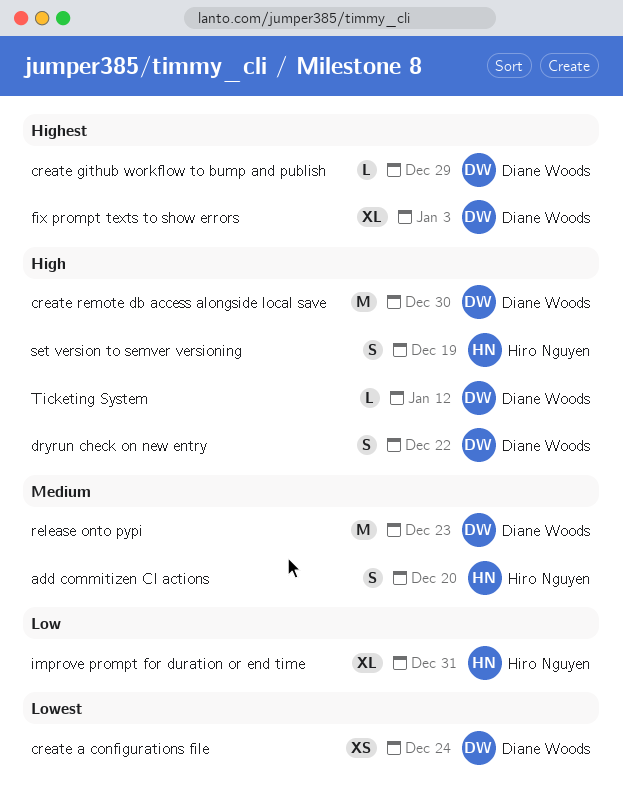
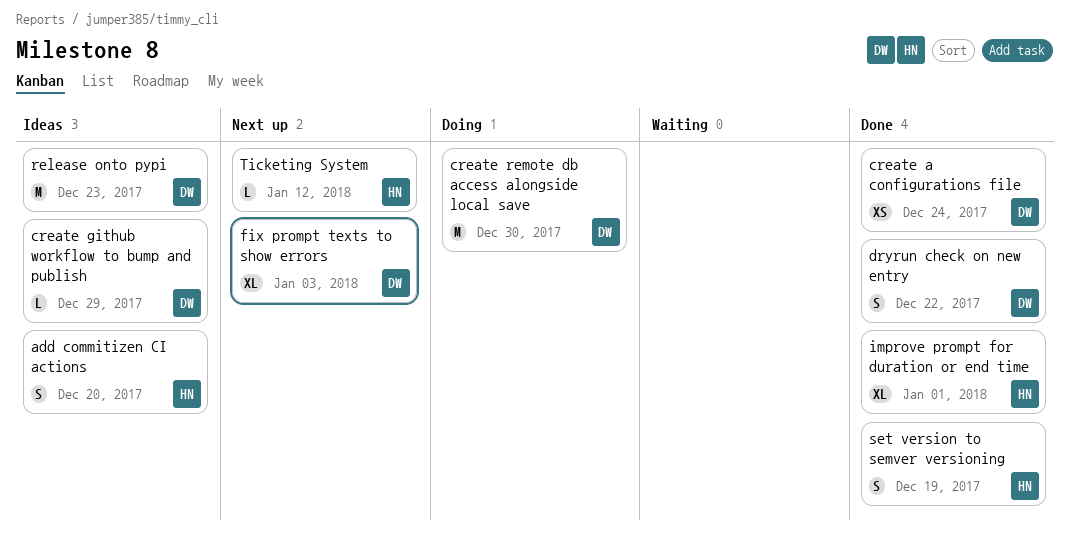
improve prompt for duration or end time, due: Dec 31 -> Jan 1
Ticketing System, owner: Diane Woods -> Hiro Nguyen

